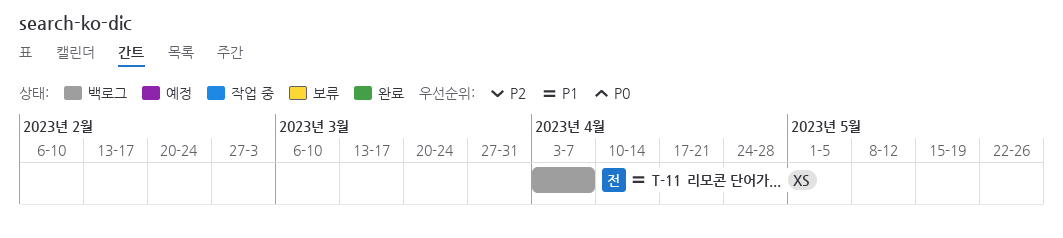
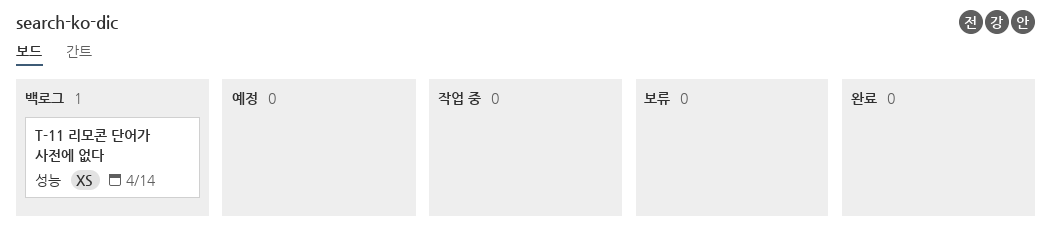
T-11, due: Apr 7 -> Apr 14

